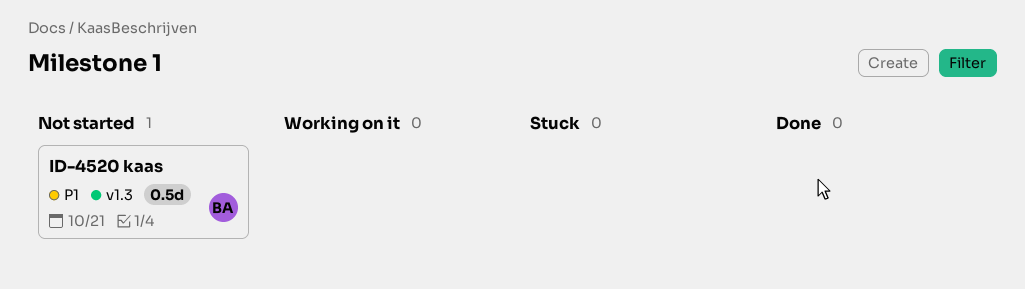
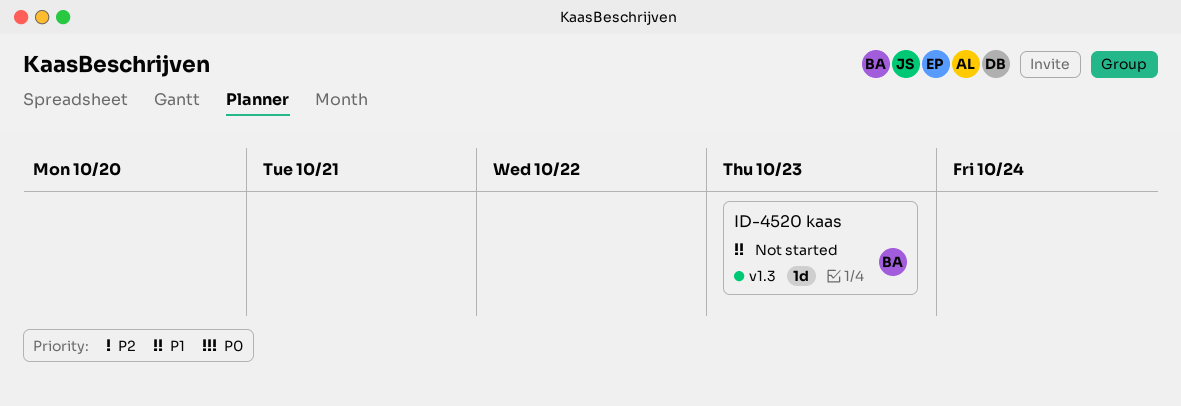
ID-4520, estimate: 0.5d -> 1d
ID-4520, due: Oct 21 -> Oct 23

